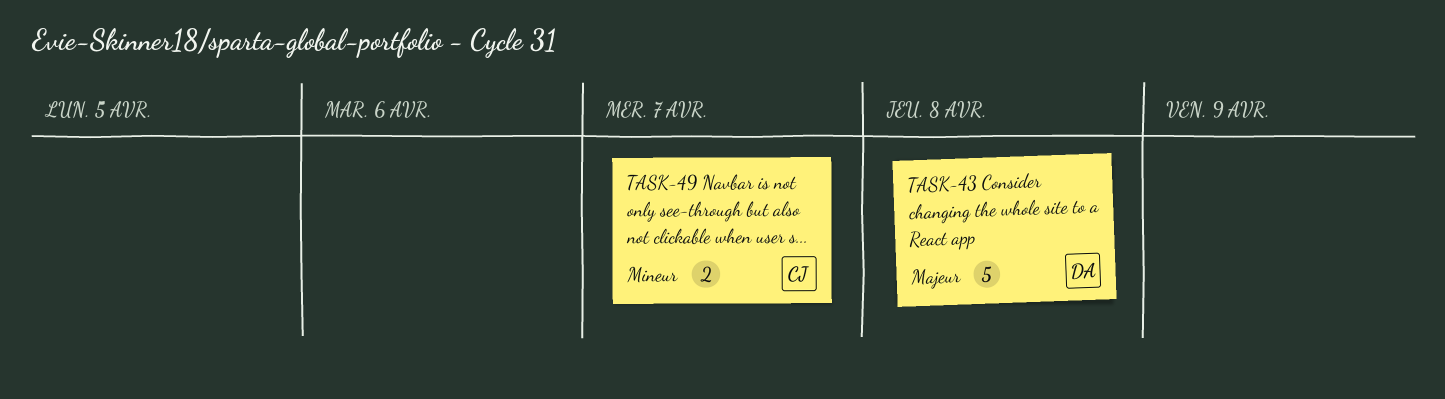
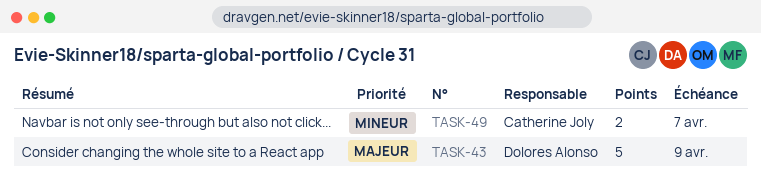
TASK-43, due: Apr 8 -> Apr 9

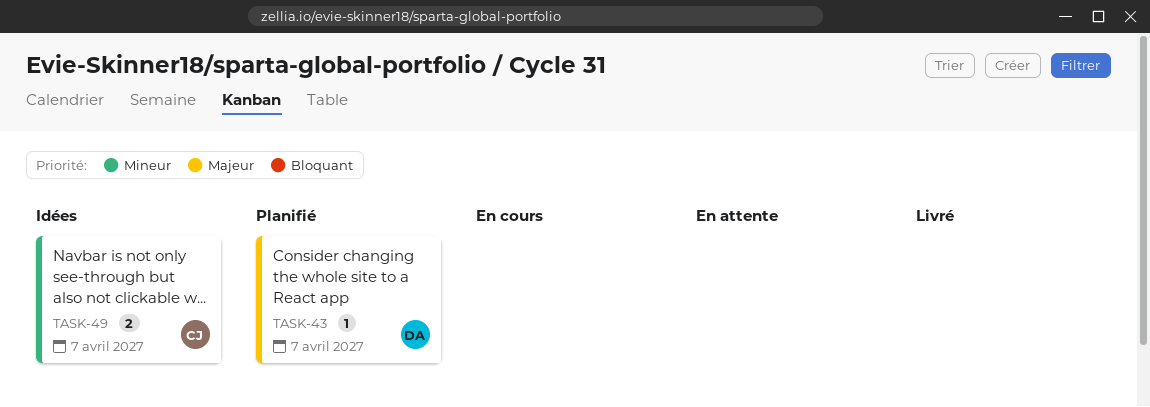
TASK-43, estimate: 5 -> 1
TASK-43, due: Apr 9 -> Apr 7

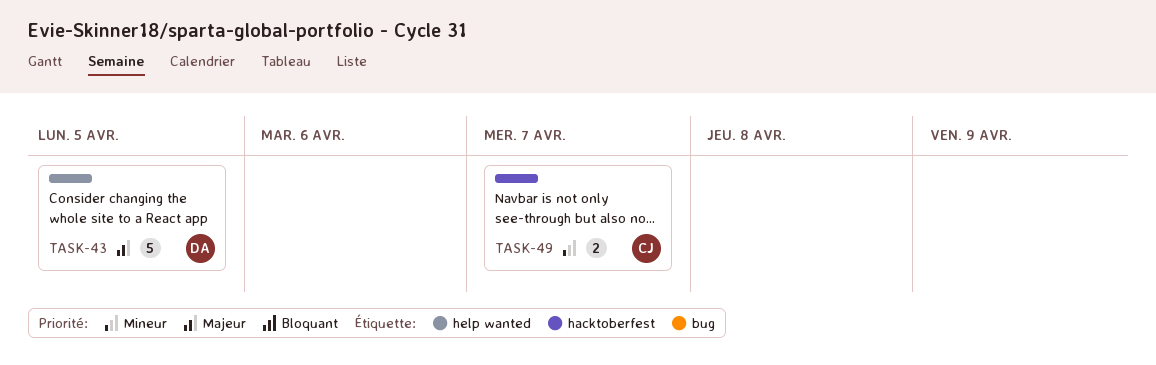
TASK-43, estimate: 1 -> 5
TASK-43, due: Apr 7 -> Apr 5

